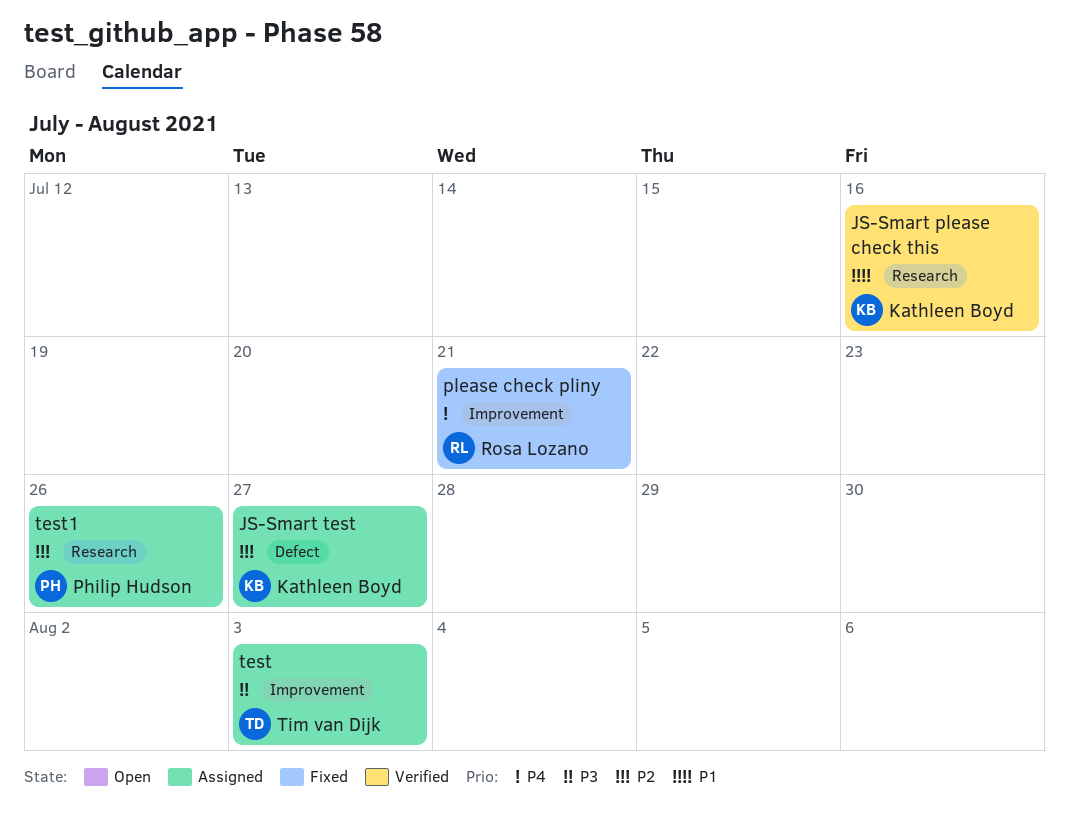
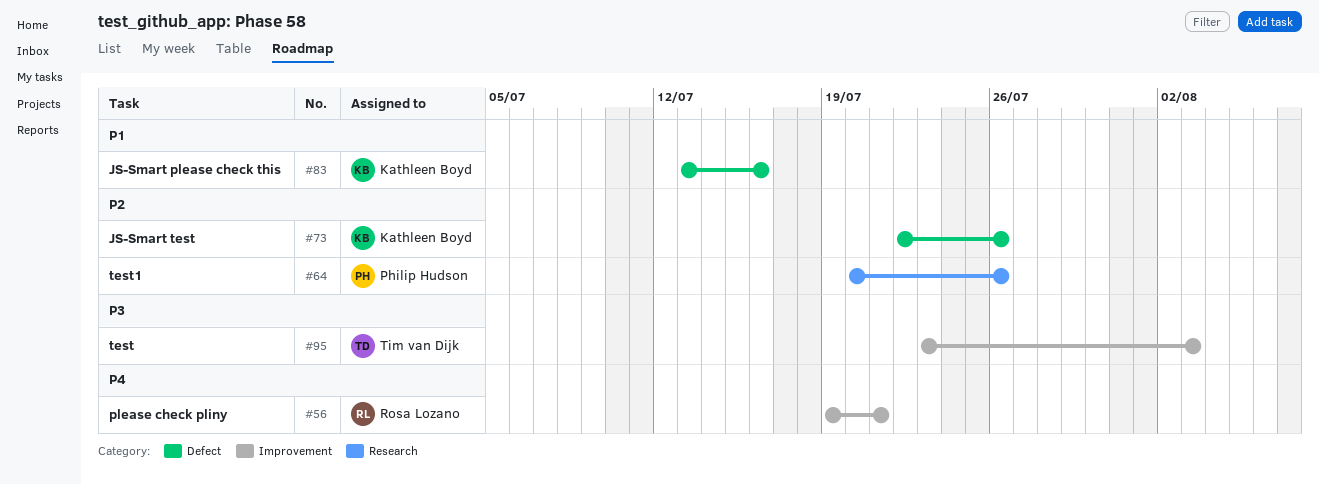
JS-Smart please check this, label: Research -> Defect
JS-Smart test, due: Jul 27 -> Jul 26

